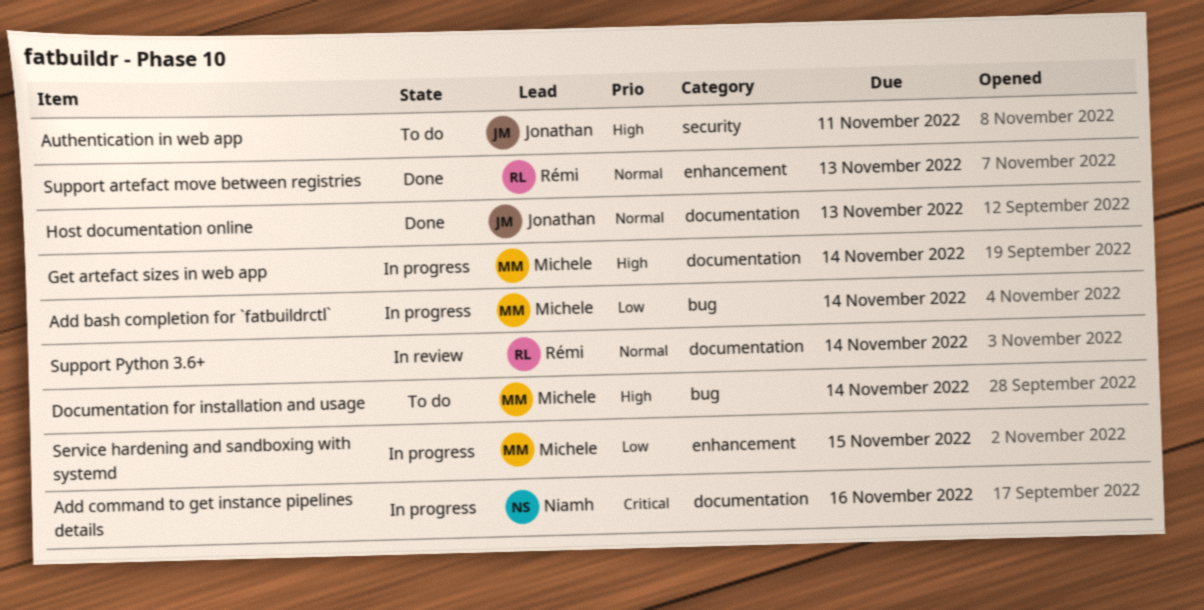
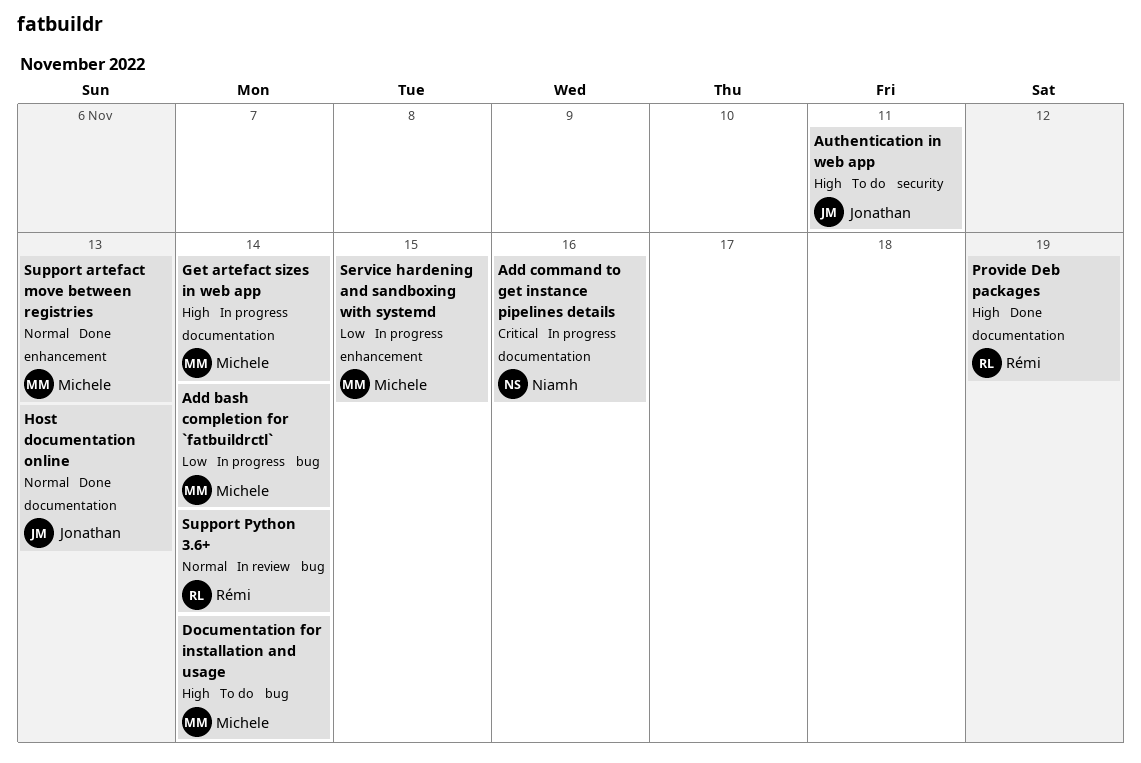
Provide Deb packages: none -> present
Support artefact move between registries, owner: Rémi -> Michele
Support Python 3.6+, label: documentation -> bug

